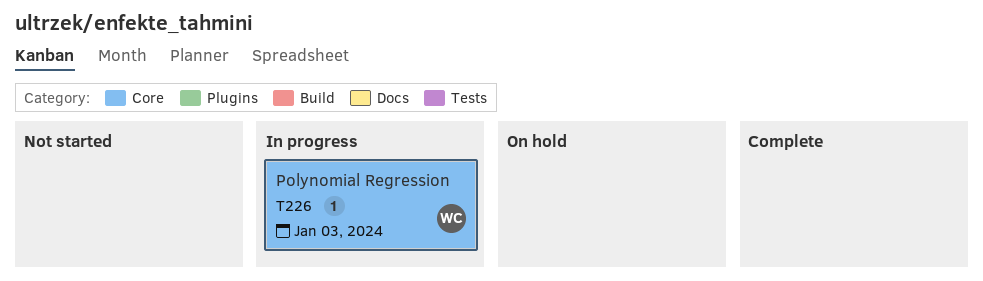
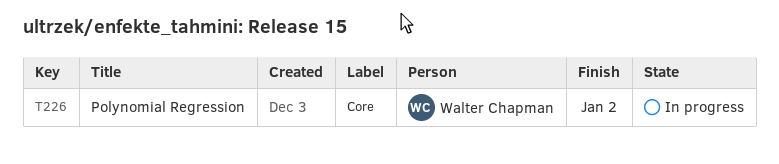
T226, due: Jan 3 -> Jan 2

